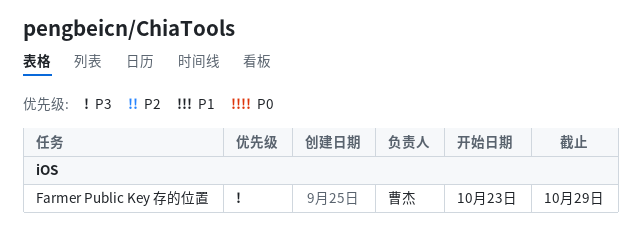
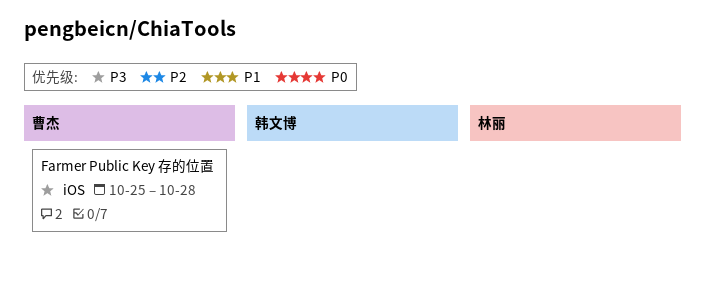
Farmer Public Key 存的位置, start: Oct 23 -> Oct 25
Farmer Public Key 存的位置, due: Oct 29 -> Oct 28

